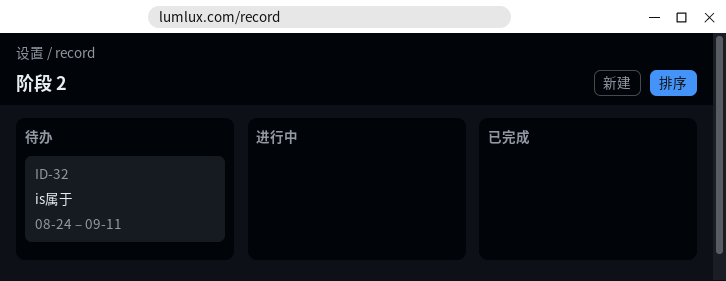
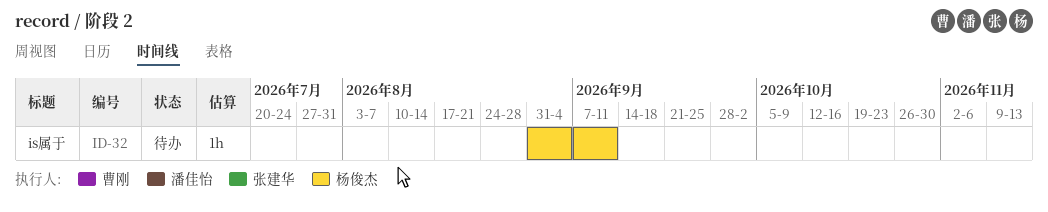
ID-32, start: Aug 24 -> Aug 31

